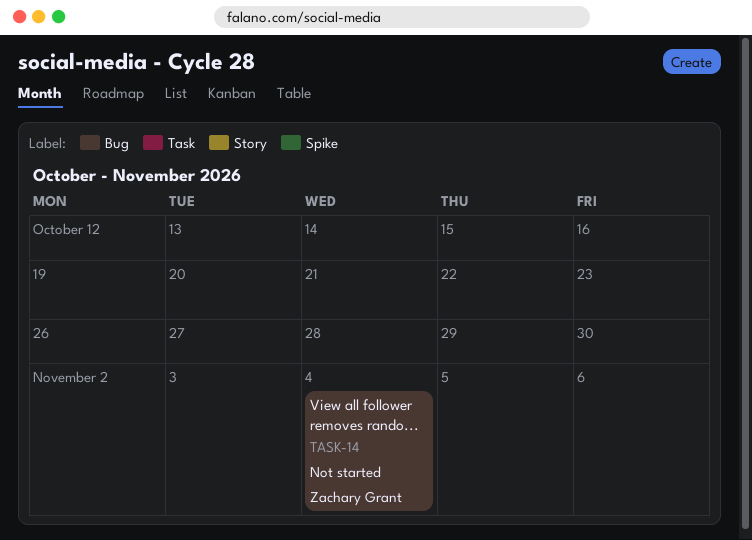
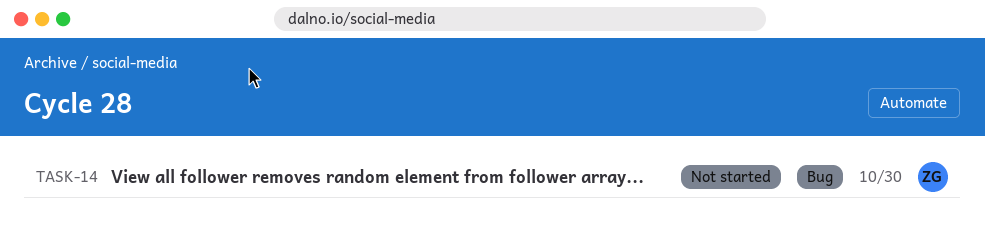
TASK-14, due: Nov 4 -> Oct 30

